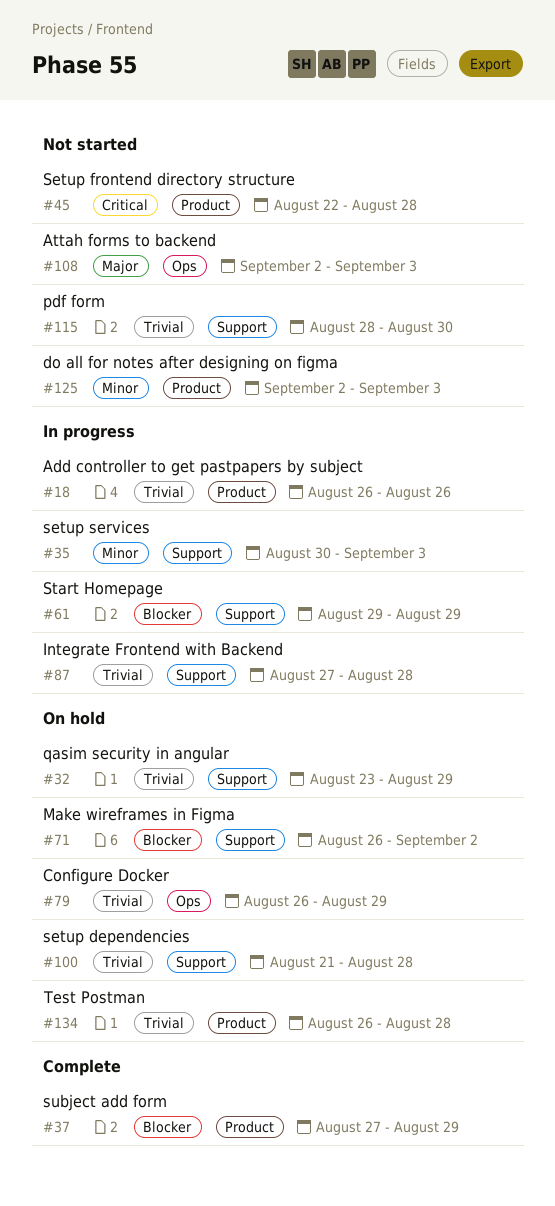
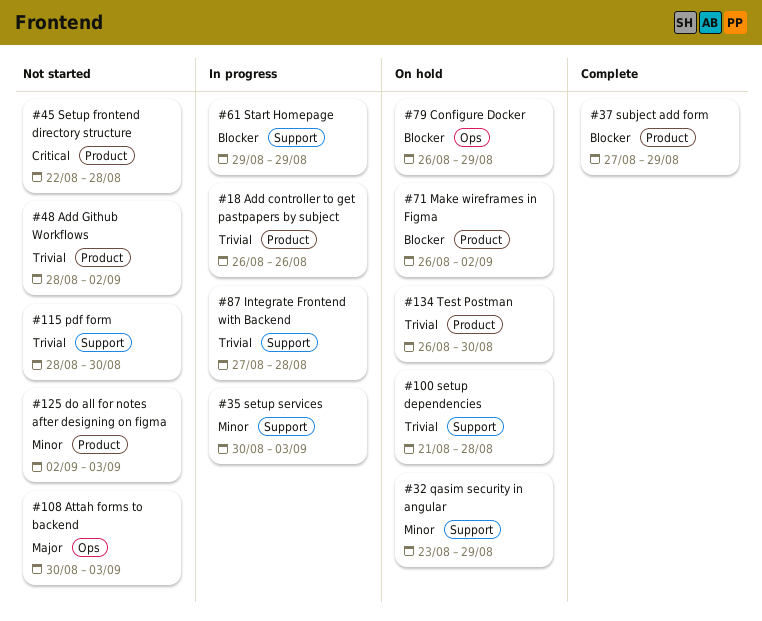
#32, priority: Trivial -> Minor
#48: none -> present
#71, label: Support -> Product
#79, priority: Trivial -> Blocker
#108, start: Sep 2 -> Aug 30
#134, due: Aug 28 -> Aug 30

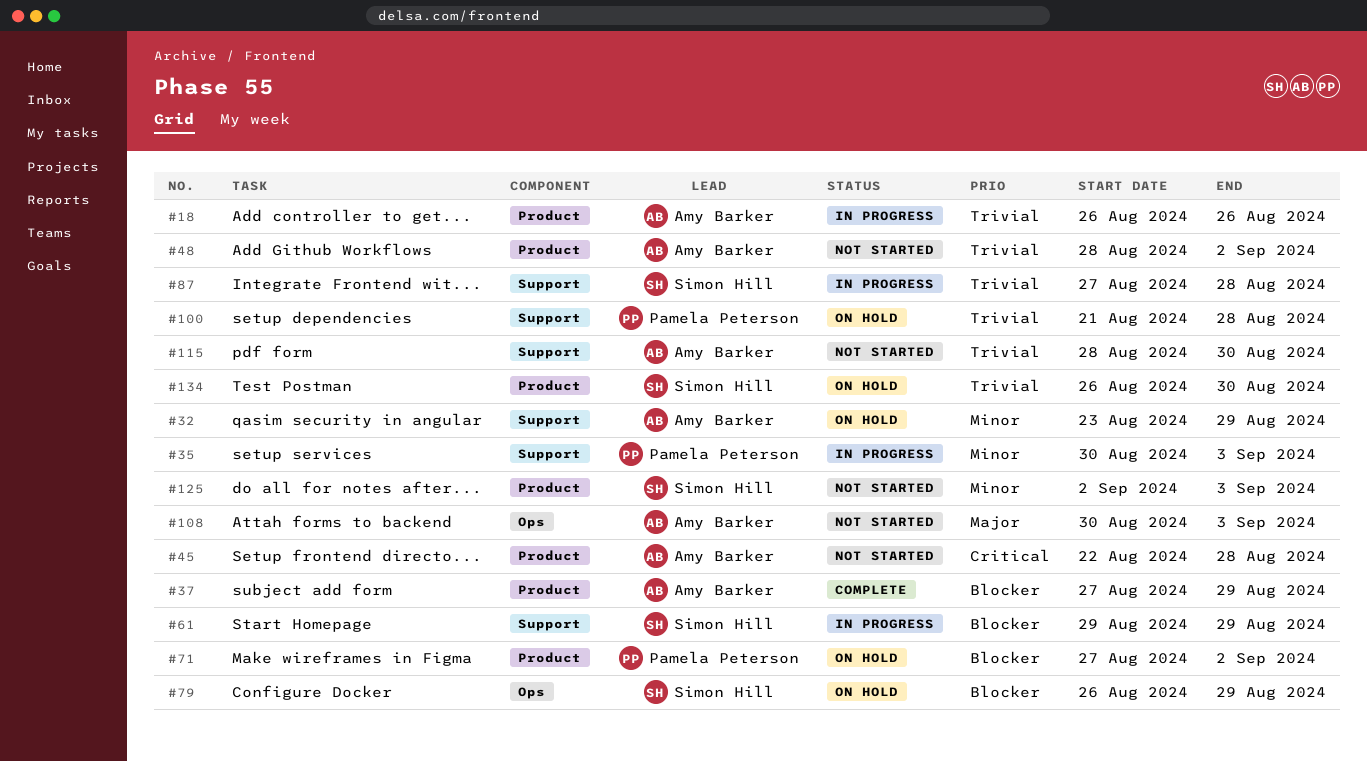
#71, start: Aug 26 -> Aug 27

